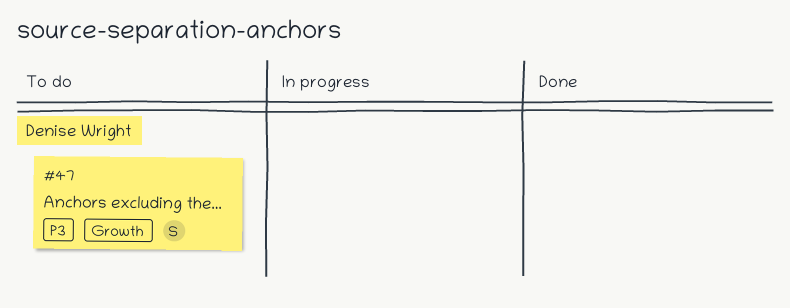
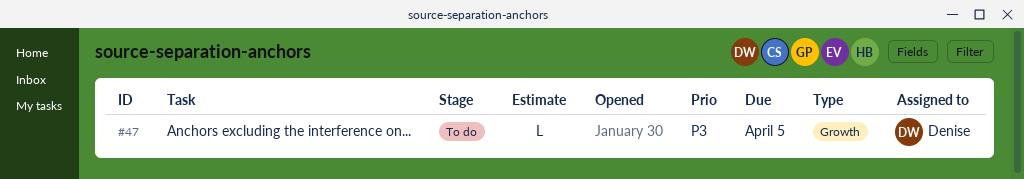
#47, estimate: S -> L

